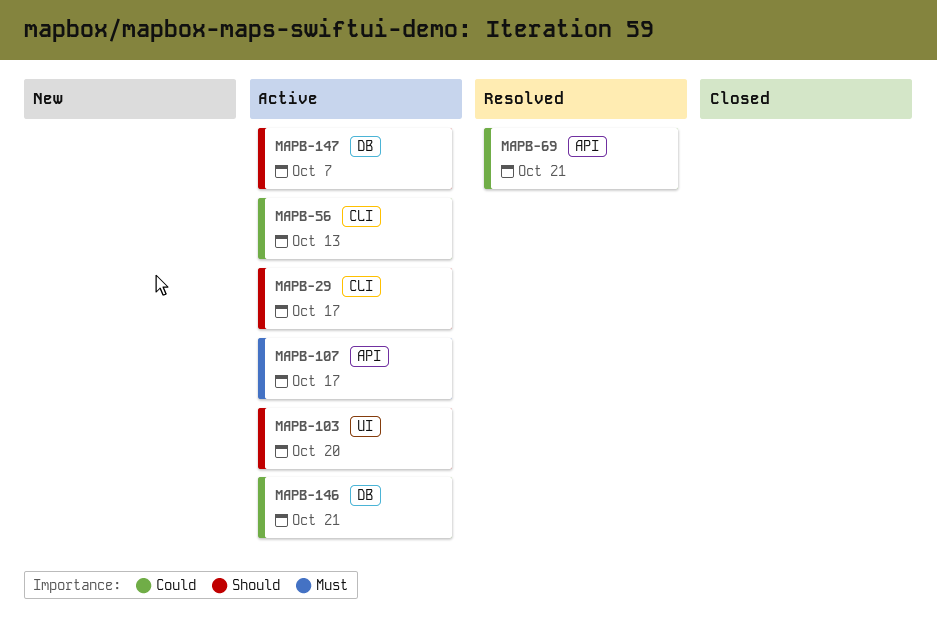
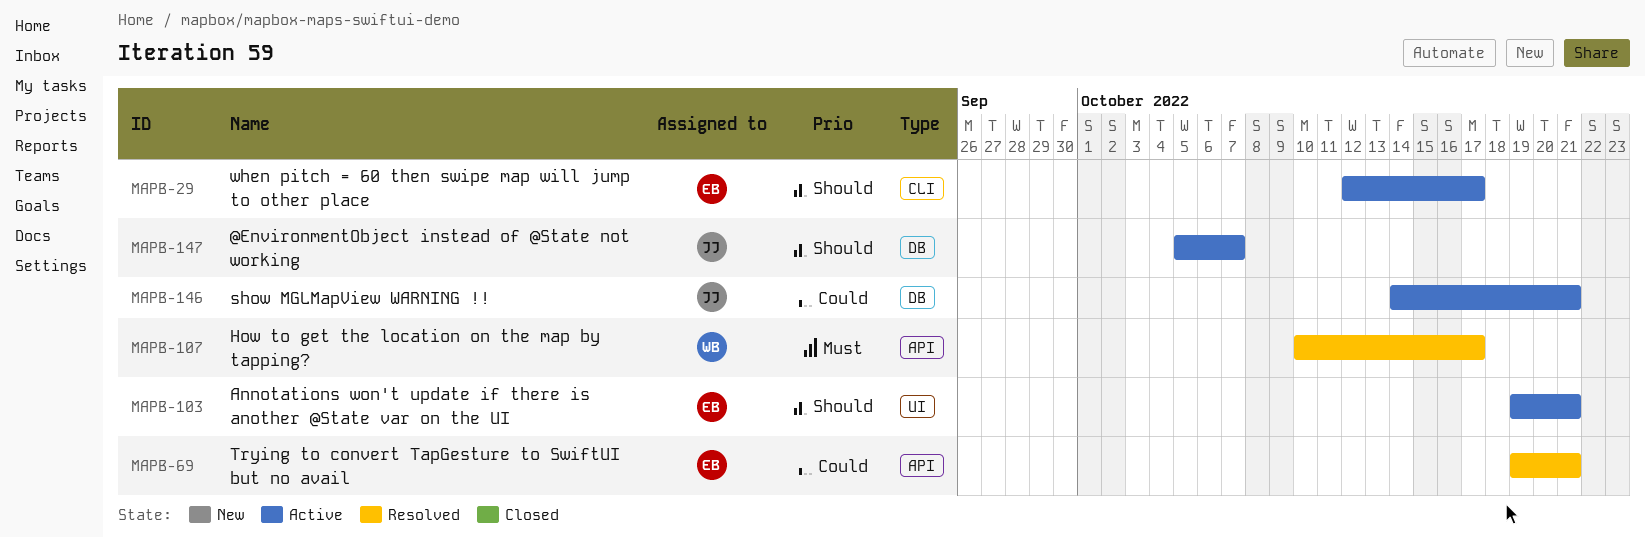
MAPB-56: present -> none
MAPB-103, due: Oct 20 -> Oct 21
MAPB-107, status: Active -> Resolved

